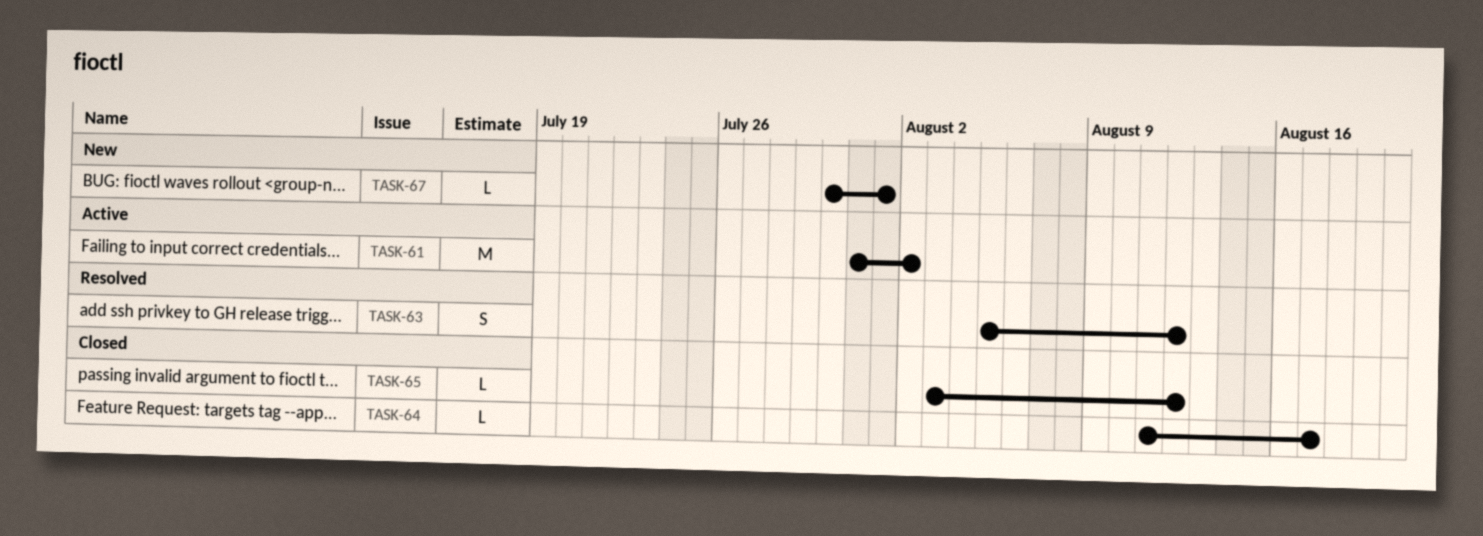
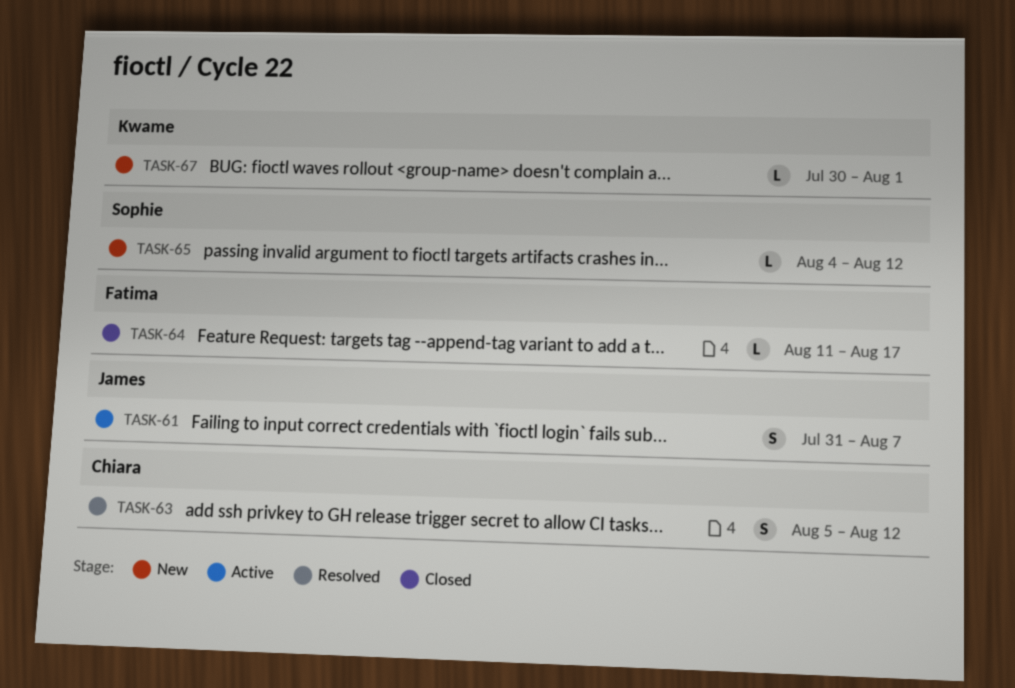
TASK-61, estimate: M -> S
TASK-61, due: Aug 2 -> Aug 7
TASK-65, status: Closed -> New
TASK-65, start: Aug 3 -> Aug 4

